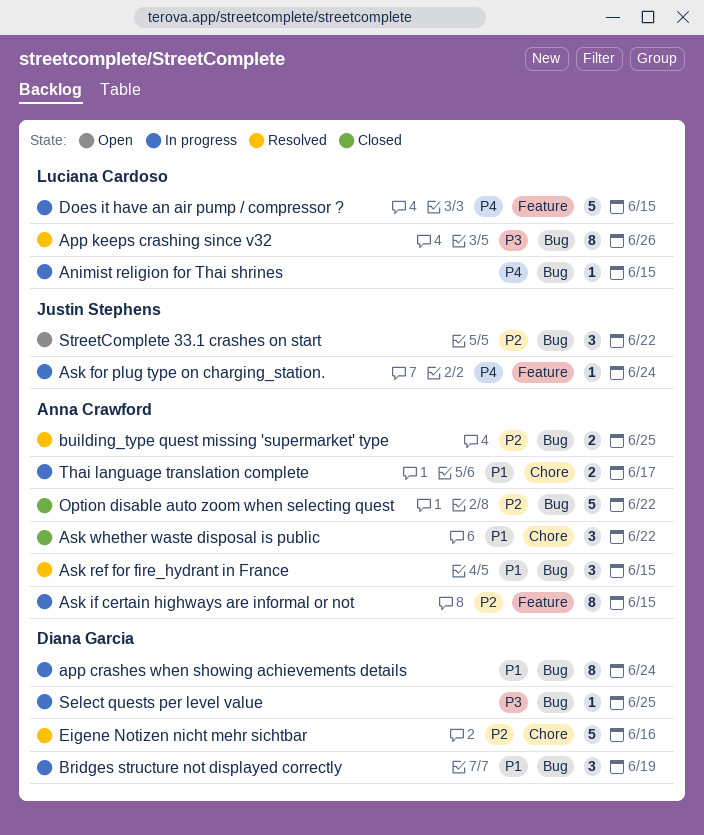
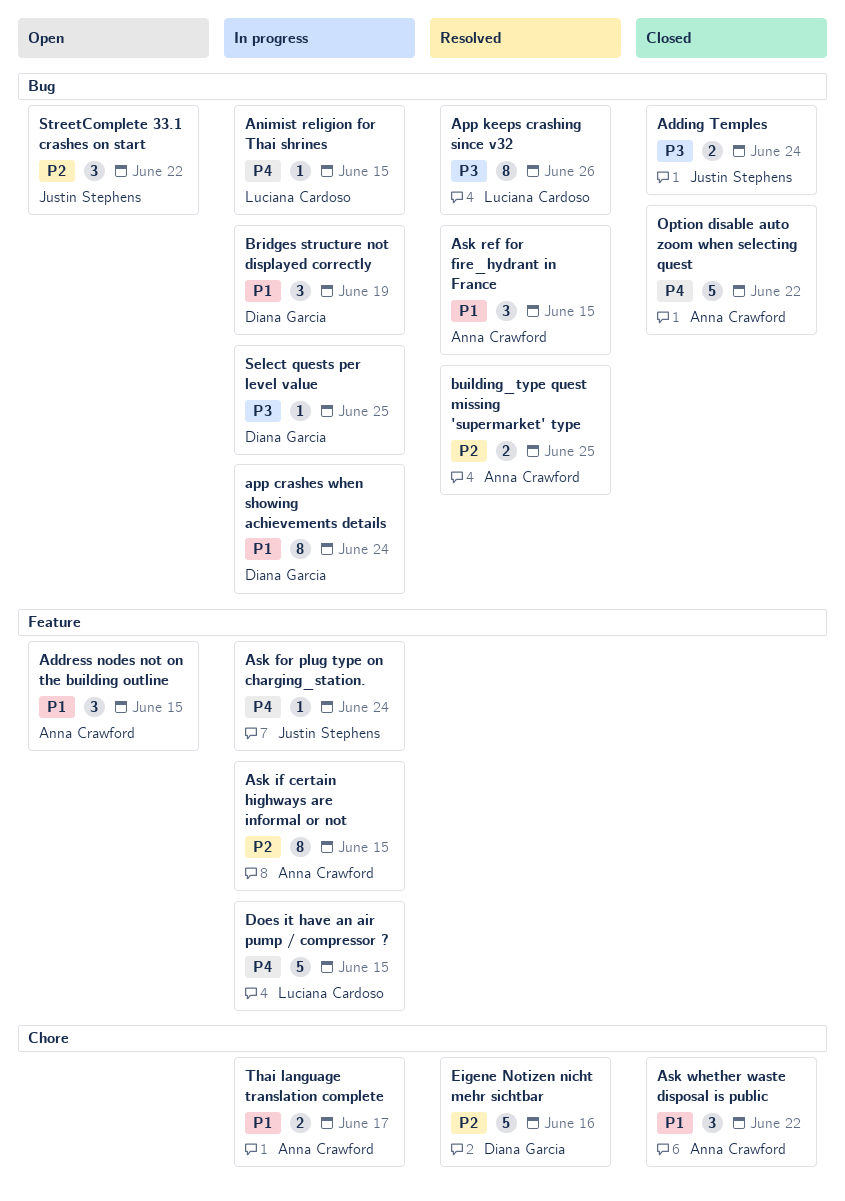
Adding Temples: none -> present
Address nodes not on the building outline: none -> present
Option disable auto zoom when selecting quest, priority: P2 -> P4

